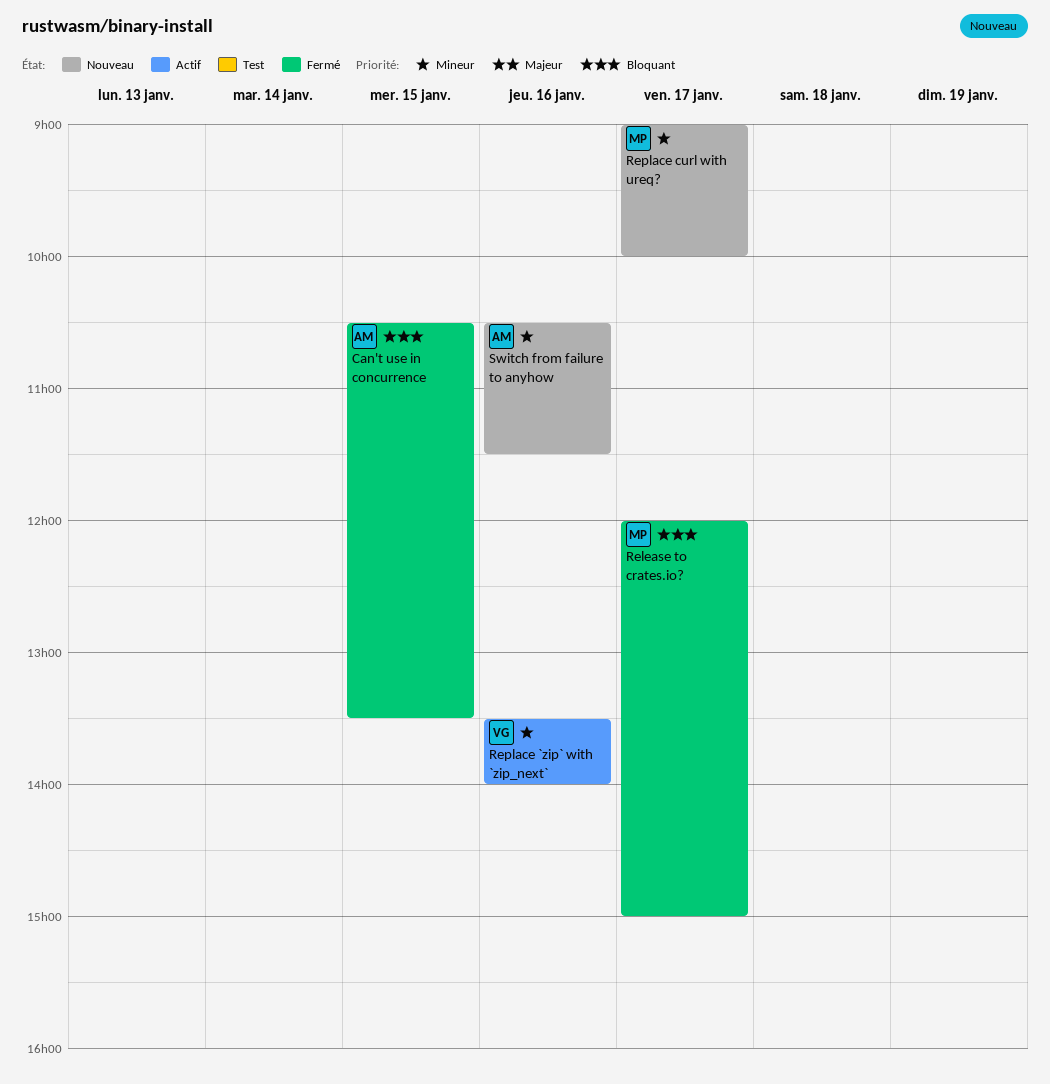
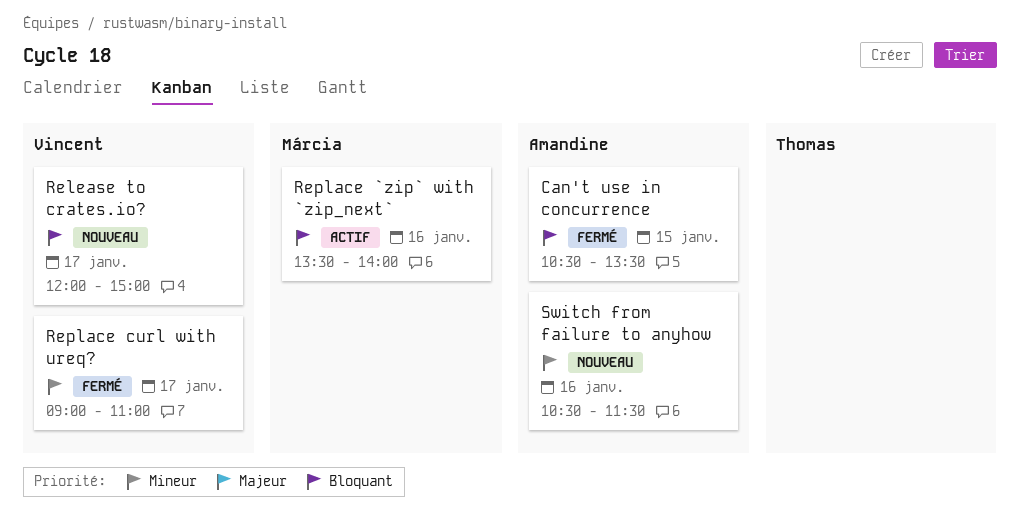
Release to crates.io?, status: Fermé -> Nouveau
Release to crates.io?, owner: Márcia -> Vincent
Replace `zip` with `zip_next`, owner: Vincent -> Márcia
Replace `zip` with `zip_next`, priority: Mineur -> Bloquant
Replace curl with ureq?, status: Nouveau -> Fermé
Replace curl with ureq?, owner: Márcia -> Vincent
Replace curl with ureq?, ends: 10:00 -> 11:00

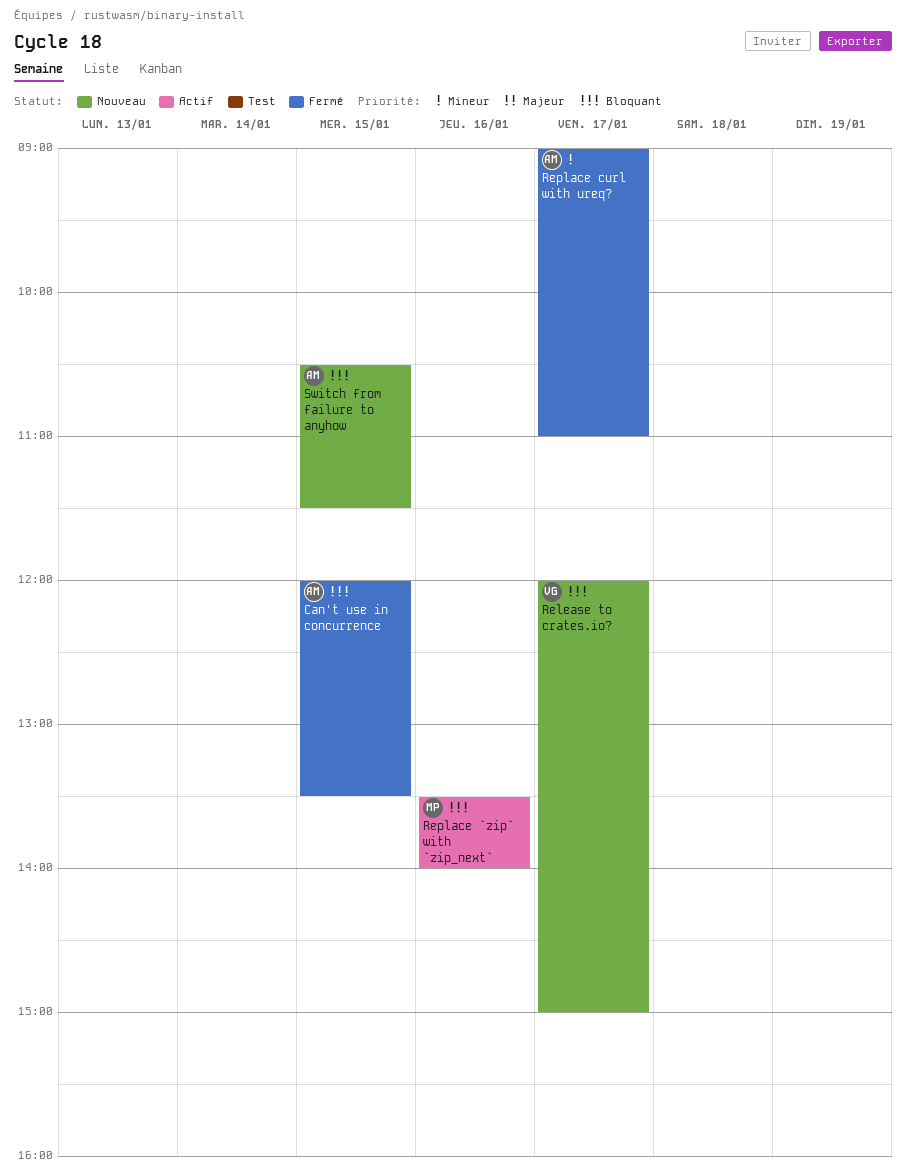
Can't use in concurrence, begins: 10:30 -> 12:00
Replace curl with ureq?, owner: Vincent -> Amandine
Switch from failure to anyhow, priority: Mineur -> Bloquant
Switch from failure to anyhow, day: Jan 16 -> Jan 15

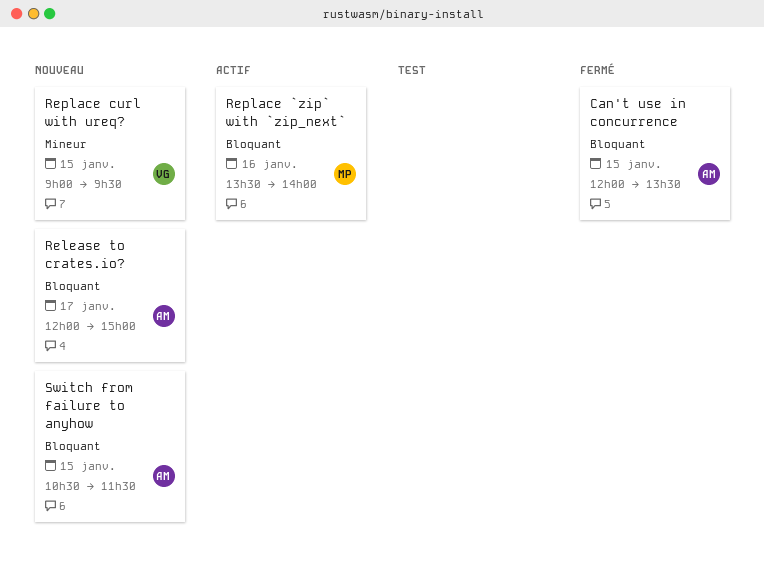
Release to crates.io?, owner: VG -> AM
Replace curl with ureq?, status: Fermé -> Nouveau
Replace curl with ureq?, owner: AM -> VG
Replace curl with ureq?, day: Jan 17 -> Jan 15
Replace curl with ureq?, ends: 11:00 -> 09:30

